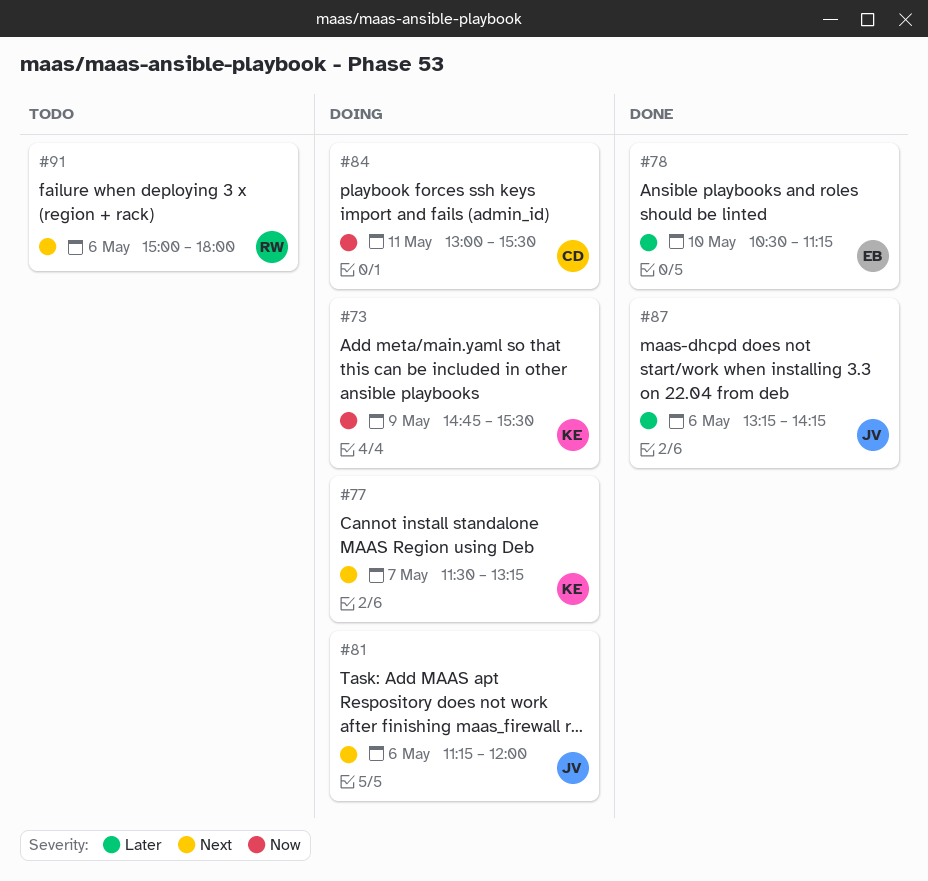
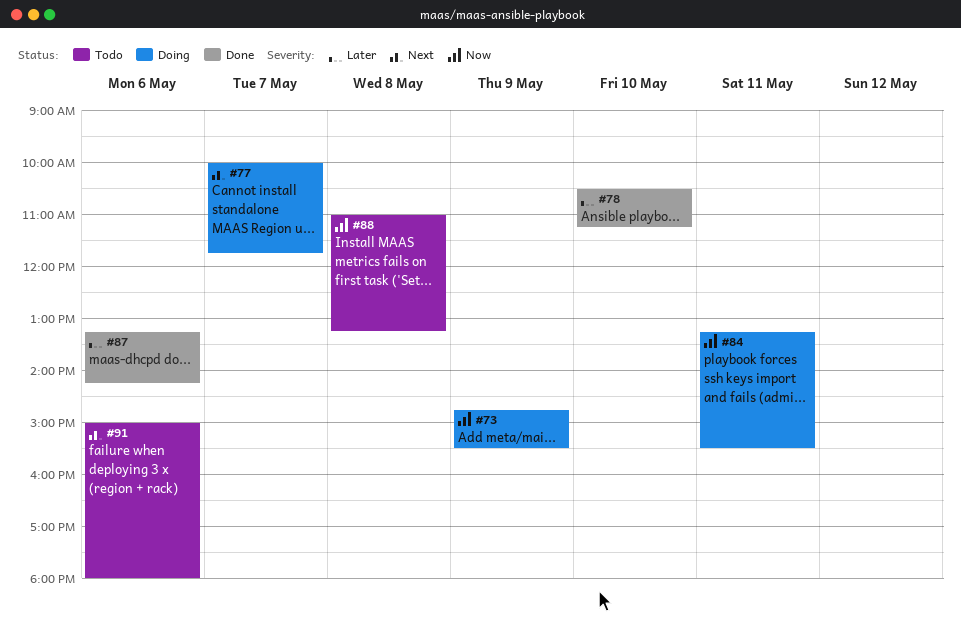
#77, begins: 11:30 -> 10:00
#77, ends: 13:15 -> 11:45
#81: present -> none
#84, begins: 13:00 -> 13:15
#88: none -> present

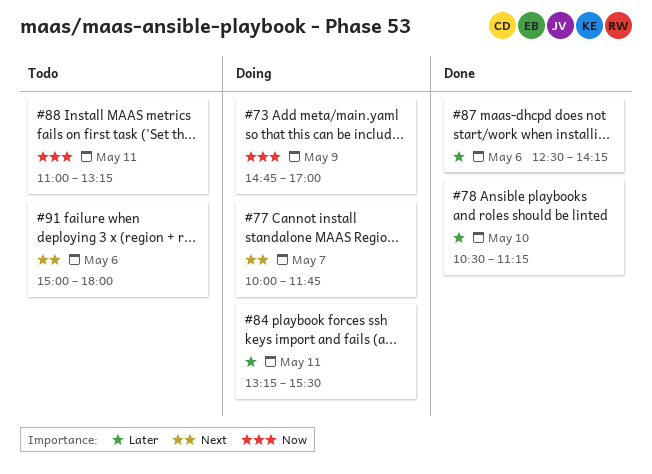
#73, ends: 15:30 -> 17:00
#84, priority: Now -> Later
#87, begins: 13:15 -> 12:30
#88, day: May 8 -> May 11

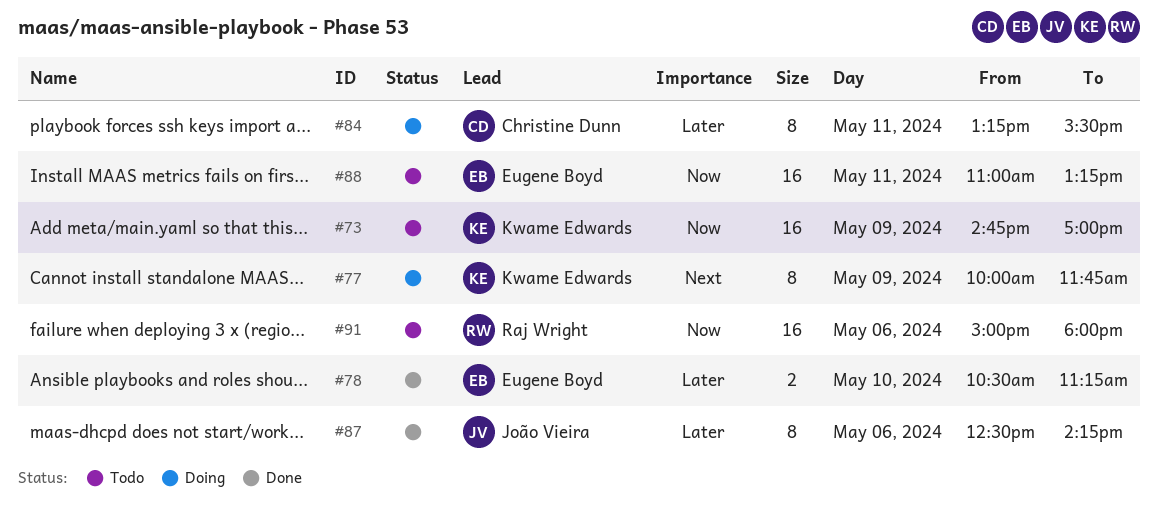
#73, status: Doing -> Todo
#77, day: May 7 -> May 9
#91, priority: Next -> Now

